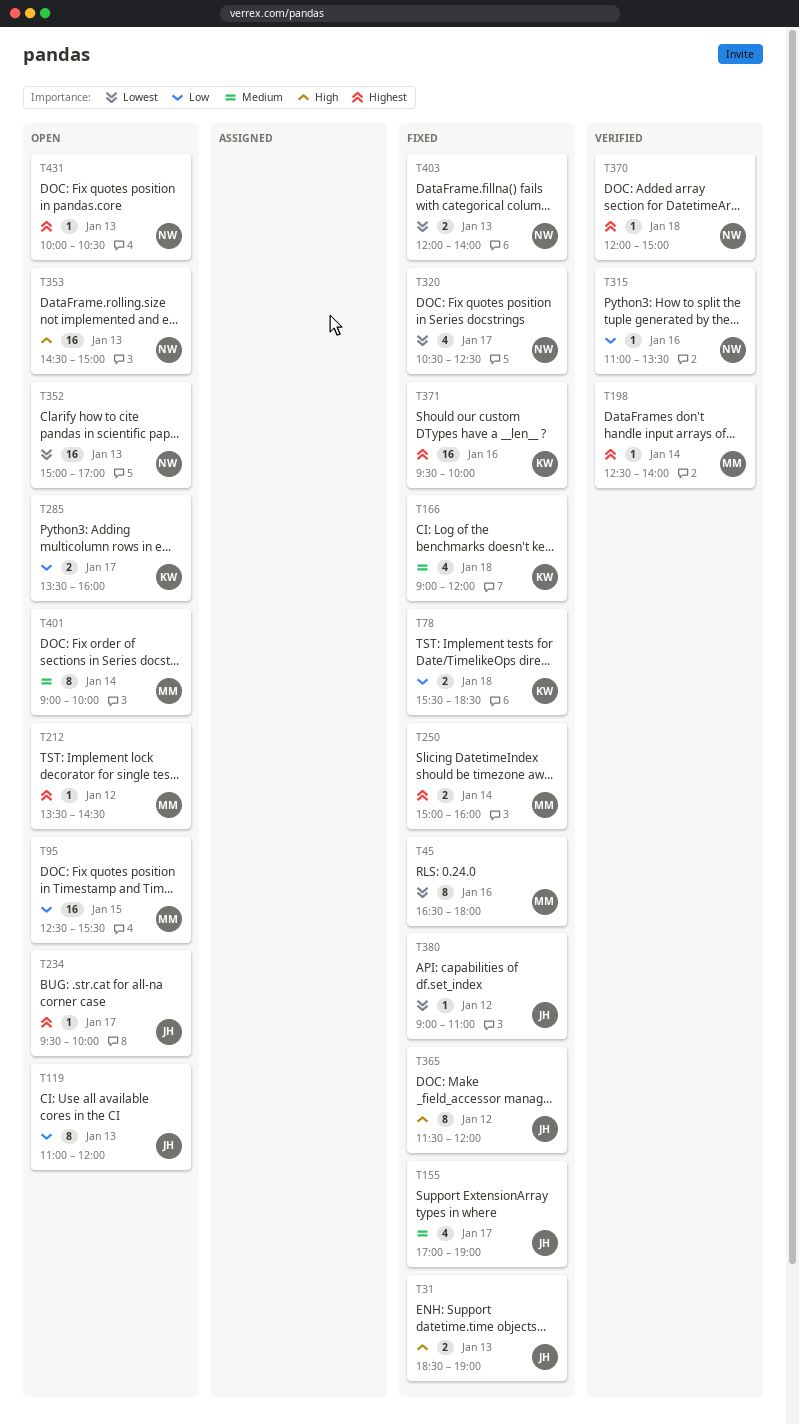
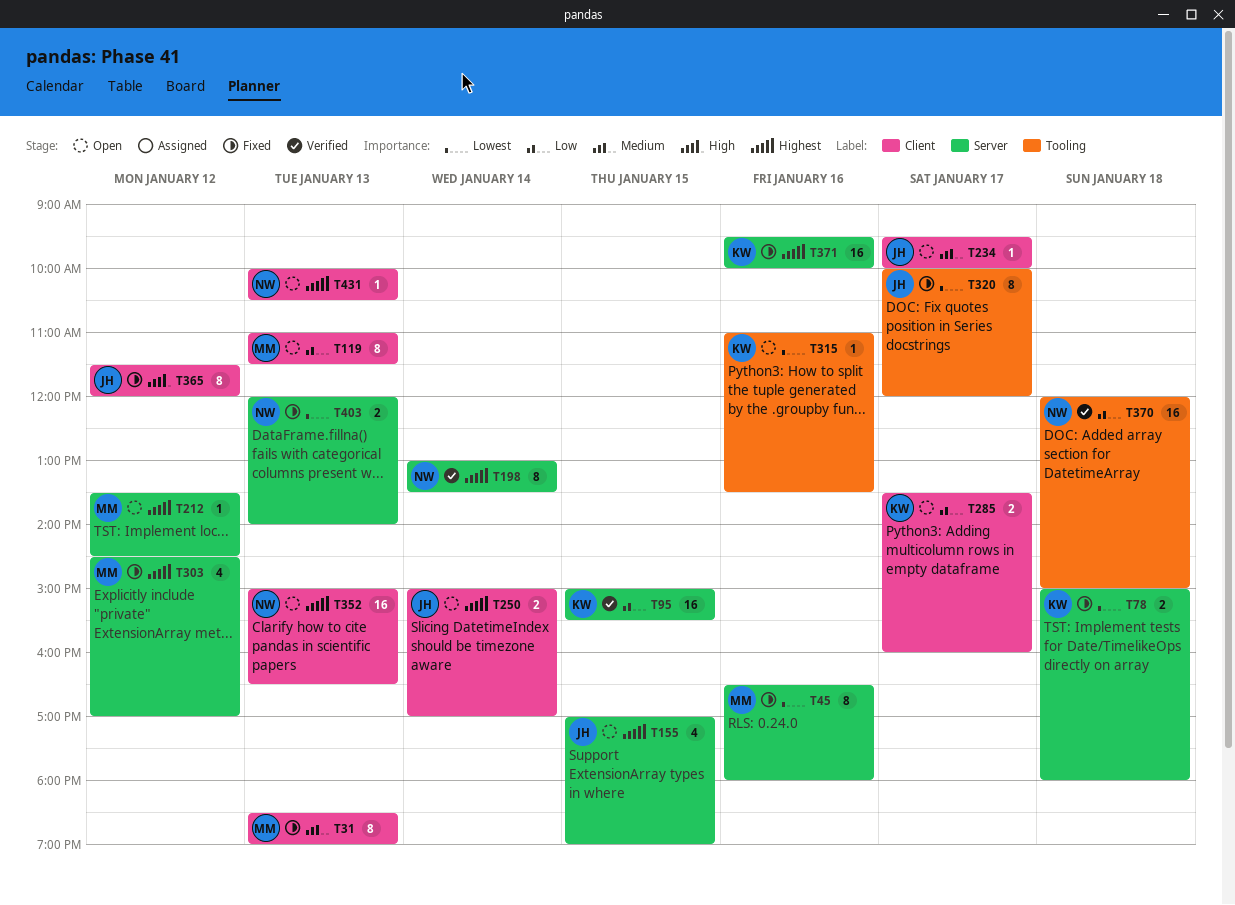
T31, owner: JH -> MM
T31, priority: High -> Medium
T31, estimate: 2 -> 8
T78, priority: Low -> Lowest
T78, begins: 15:30 -> 15:00
T78, ends: 18:30 -> 18:00
T95, status: Open -> Verified
T95, owner: MM -> KW
T95, begins: 12:30 -> 15:00
T119, owner: JH -> MM
T119, ends: 12:00 -> 11:30
T155, status: Fixed -> Open
T155, priority: Medium -> Highest
T155, day: Jan 17 -> Jan 15
T166: present -> none
T198, owner: MM -> NW
T198, estimate: 1 -> 8
T198, begins: 12:30 -> 13:00
T198, ends: 14:00 -> 13:30
T234, priority: Highest -> Medium
T250, status: Fixed -> Open
T250, owner: MM -> JH
T250, ends: 16:00 -> 17:00
T303: none -> present
T315, status: Verified -> Open
T315, owner: NW -> KW
T315, priority: Low -> Lowest
T320, owner: NW -> JH
T320, estimate: 4 -> 8
T320, begins: 10:30 -> 10:00
T320, ends: 12:30 -> 12:00
T352, priority: Lowest -> Highest
T352, ends: 17:00 -> 16:30
T353: present -> none
T370, priority: Highest -> Low
T370, estimate: 1 -> 16
T380: present -> none
T401: present -> none

